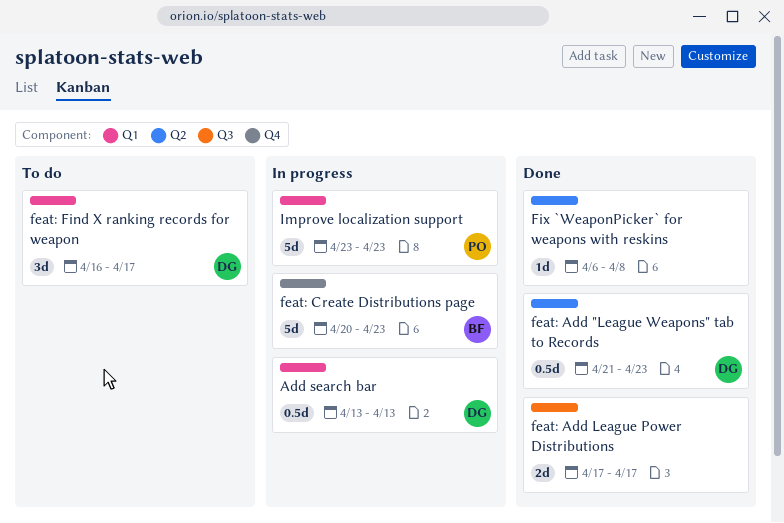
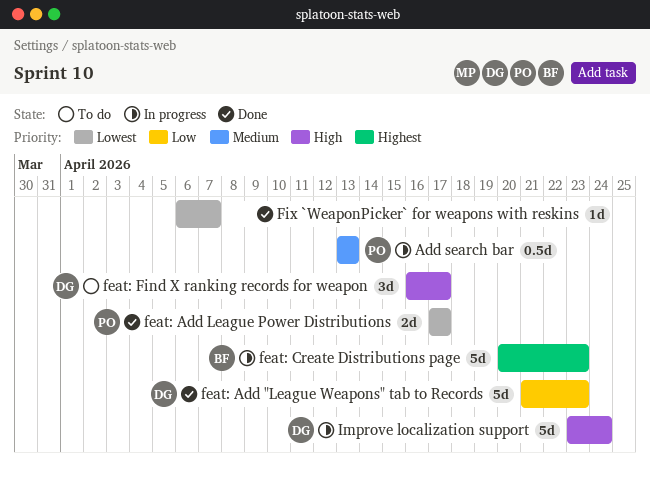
Add search bar, owner: DG -> PO
feat: Add "League Weapons" tab to Records, estimate: 0.5d -> 5d
feat: Add League Power Distributions, owner: none -> PO
Fix `WeaponPicker` for weapons with reskins, due: Apr 8 -> Apr 7
Improve localization support, owner: PO -> DG
Improve localization support, due: Apr 23 -> Apr 24

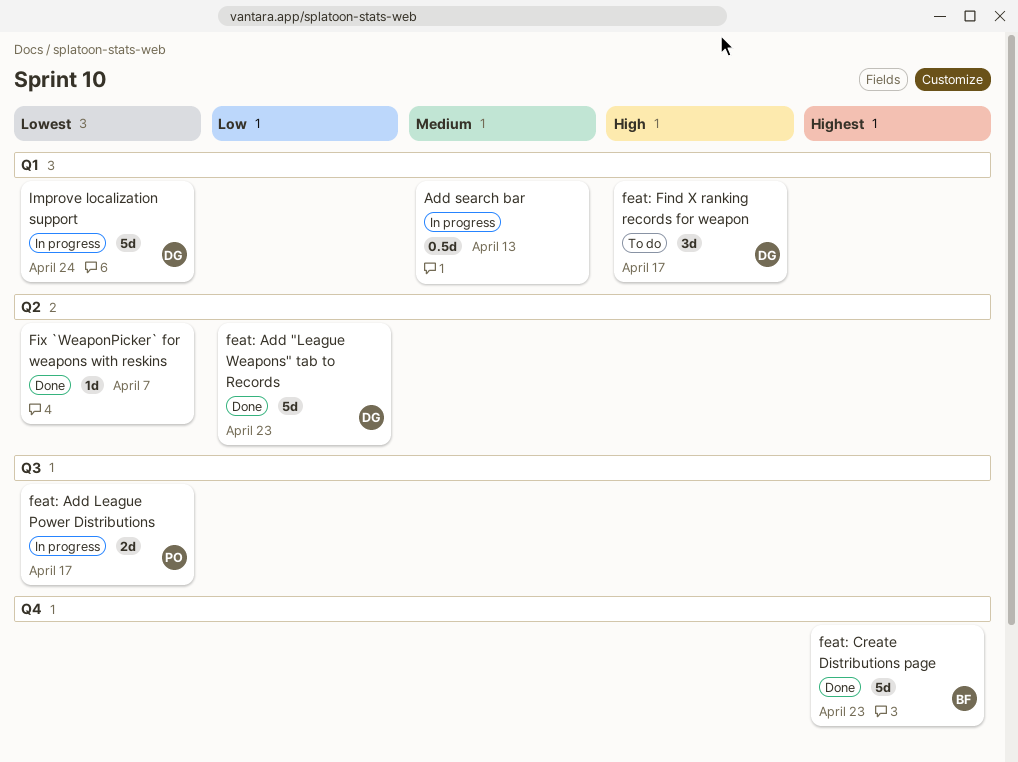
Add search bar, owner: PO -> none
feat: Add League Power Distributions, status: Done -> In progress
feat: Create Distributions page, status: In progress -> Done
Improve localization support, priority: High -> Lowest

